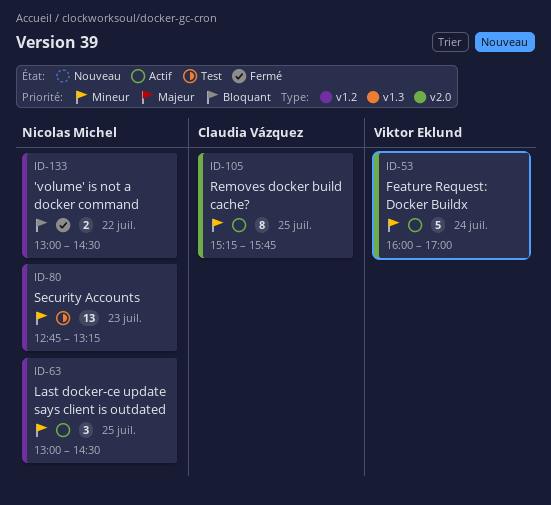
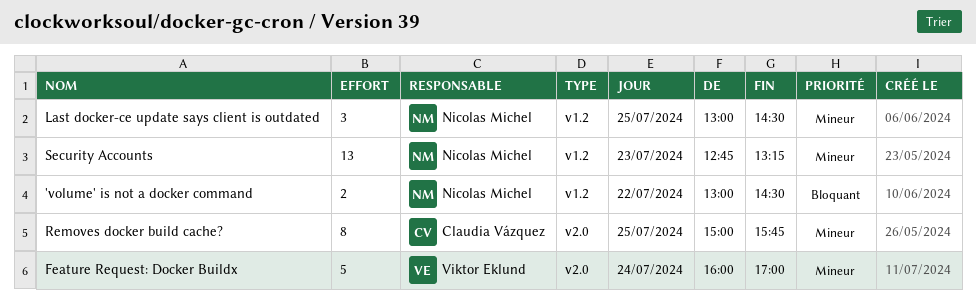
Removes docker build cache?, begins: 15:15 -> 15:00

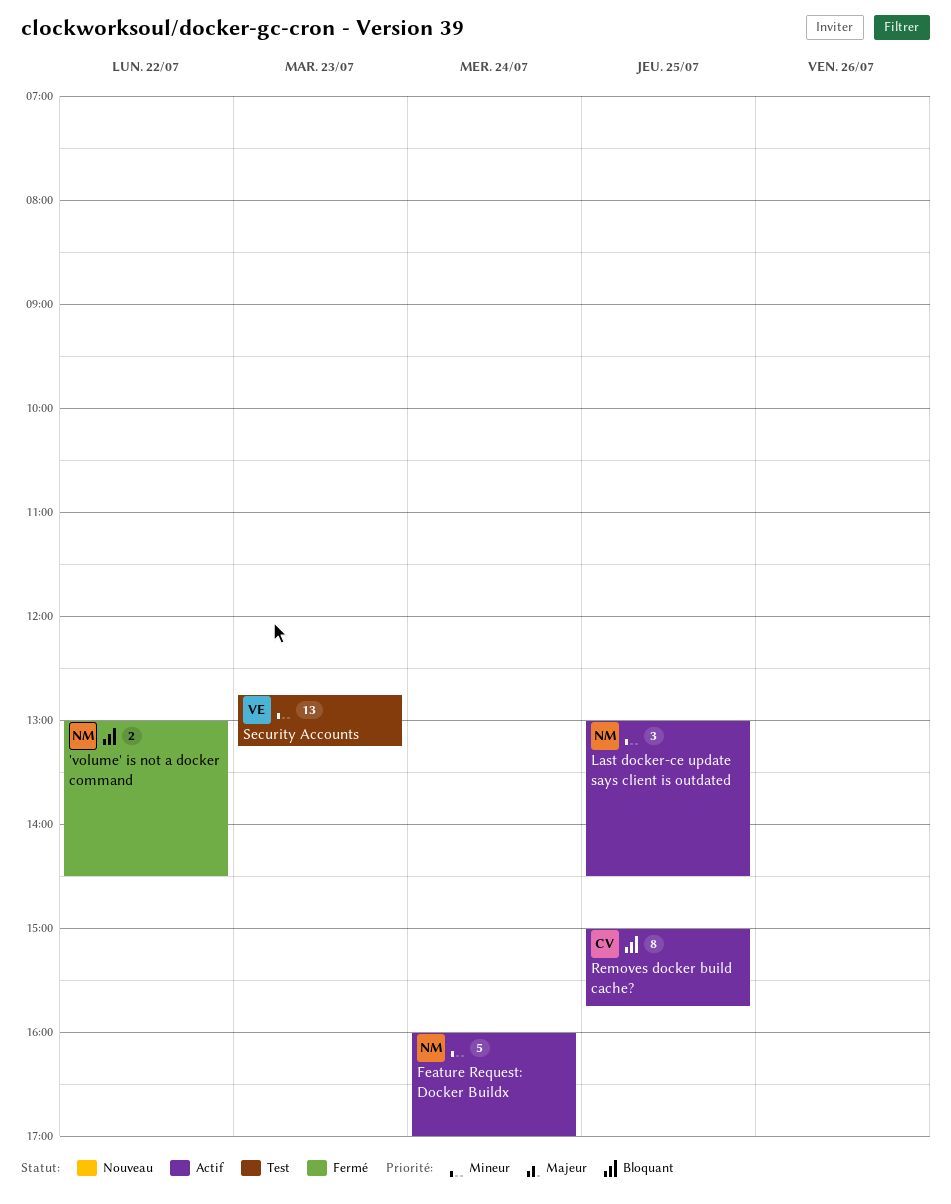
Feature Request: Docker Buildx, owner: Viktor Eklund -> Nicolas Michel
Removes docker build cache?, priority: Mineur -> Bloquant
Security Accounts, owner: Nicolas Michel -> Viktor Eklund

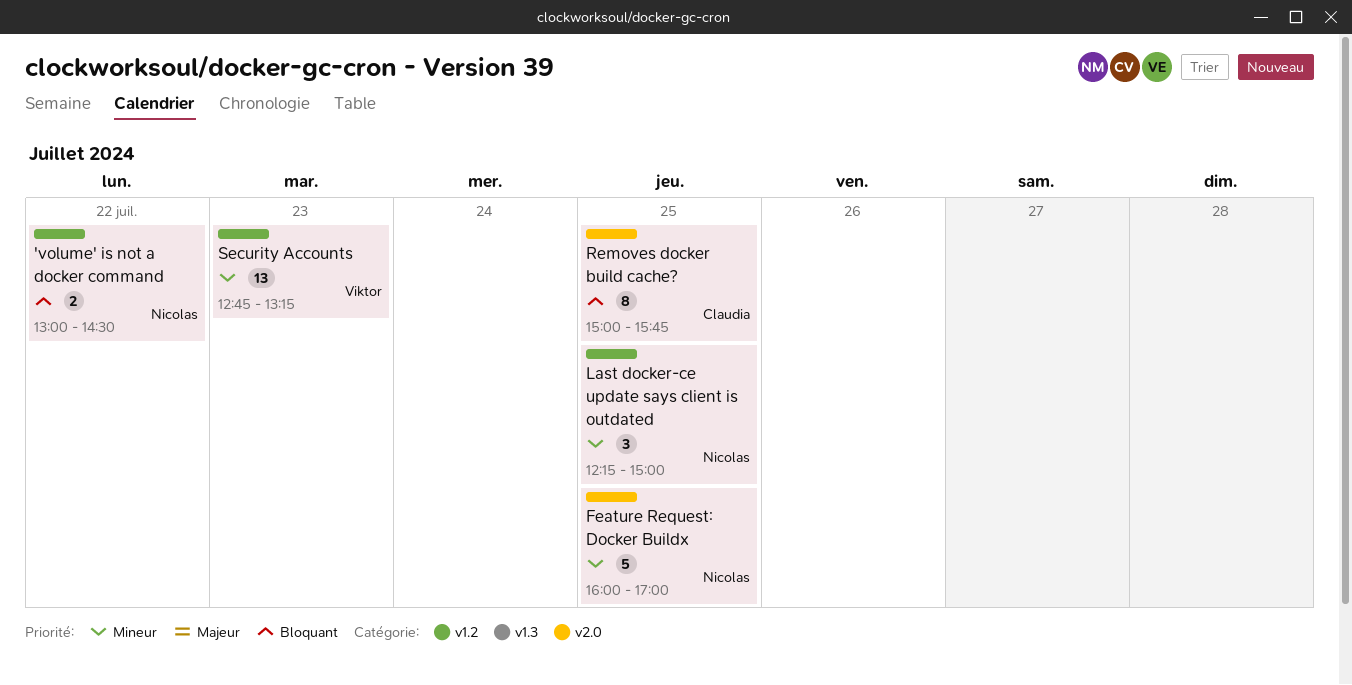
Feature Request: Docker Buildx, day: Jul 24 -> Jul 25
Last docker-ce update says client is outdated, begins: 13:00 -> 12:15
Last docker-ce update says client is outdated, ends: 14:30 -> 15:00

